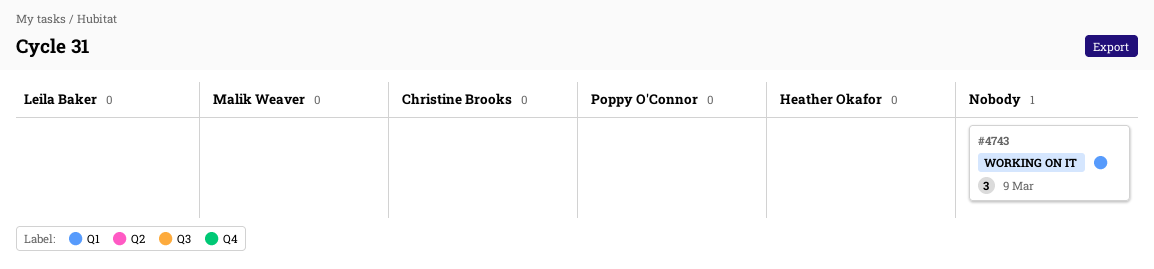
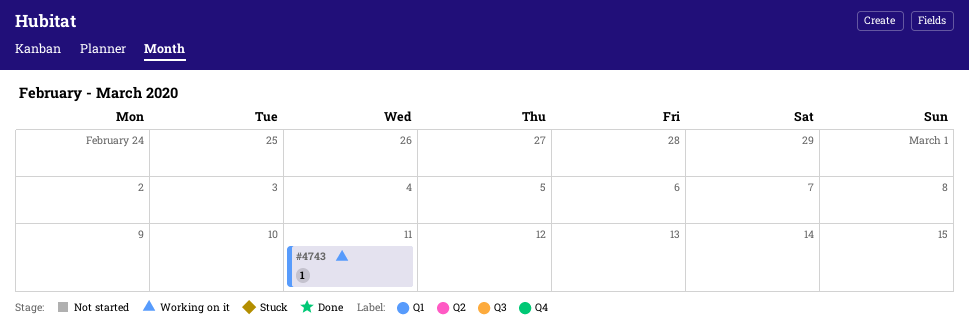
#4743, estimate: 3 -> 1
#4743, due: Mar 9 -> Mar 11

